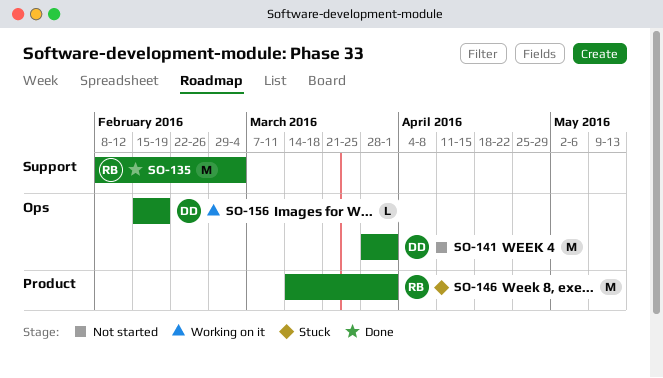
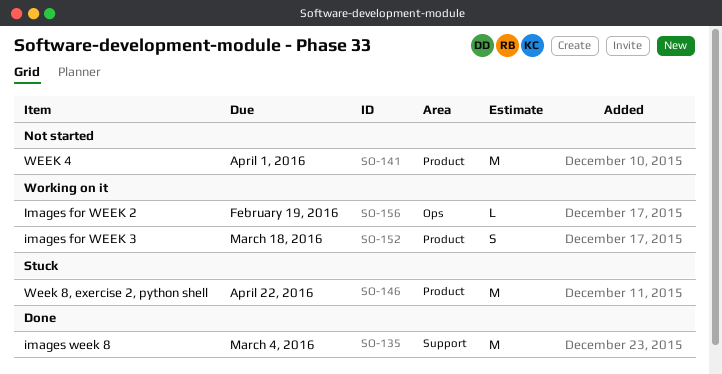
SO-141, label: Ops -> Product
SO-146, due: Apr 1 -> Apr 22
SO-152: none -> present

